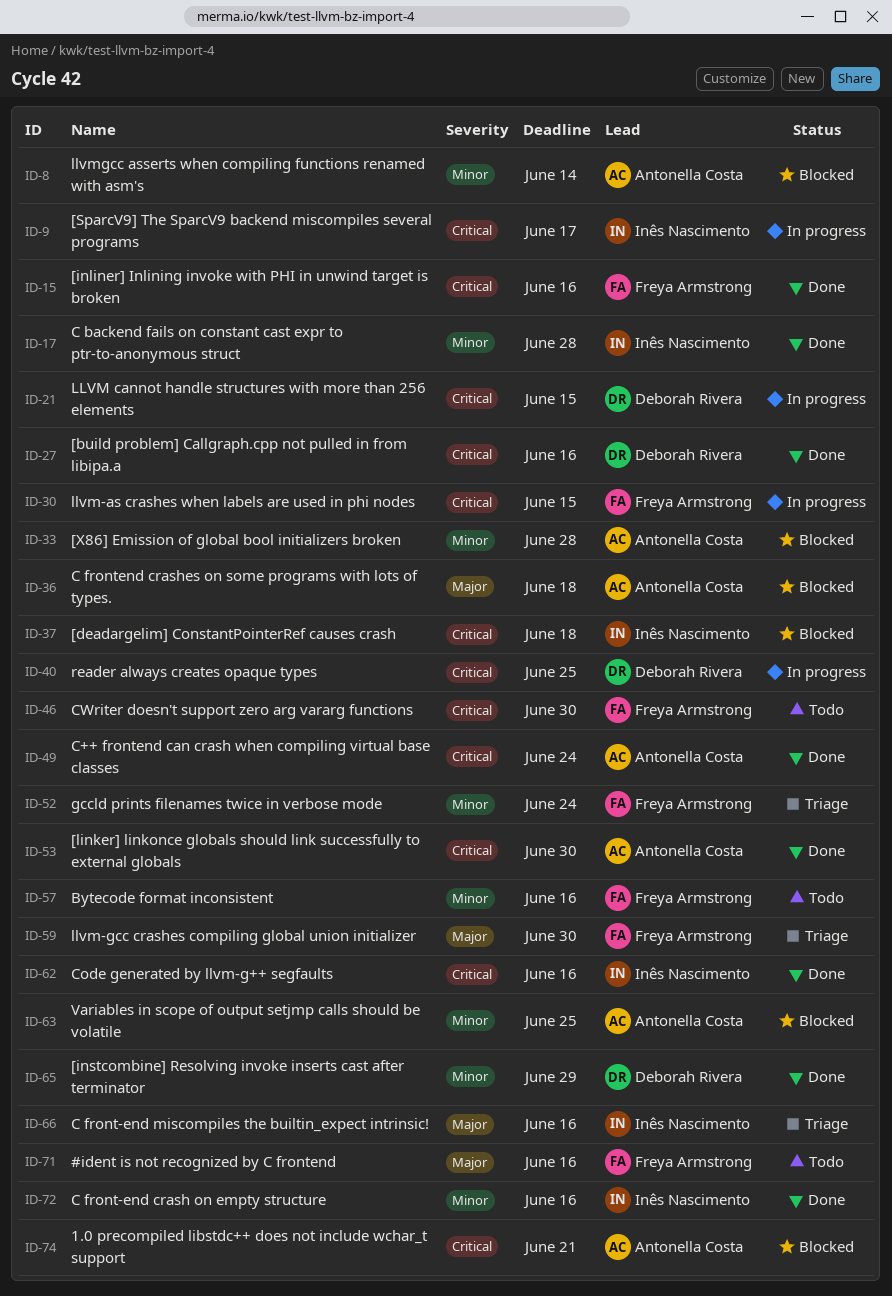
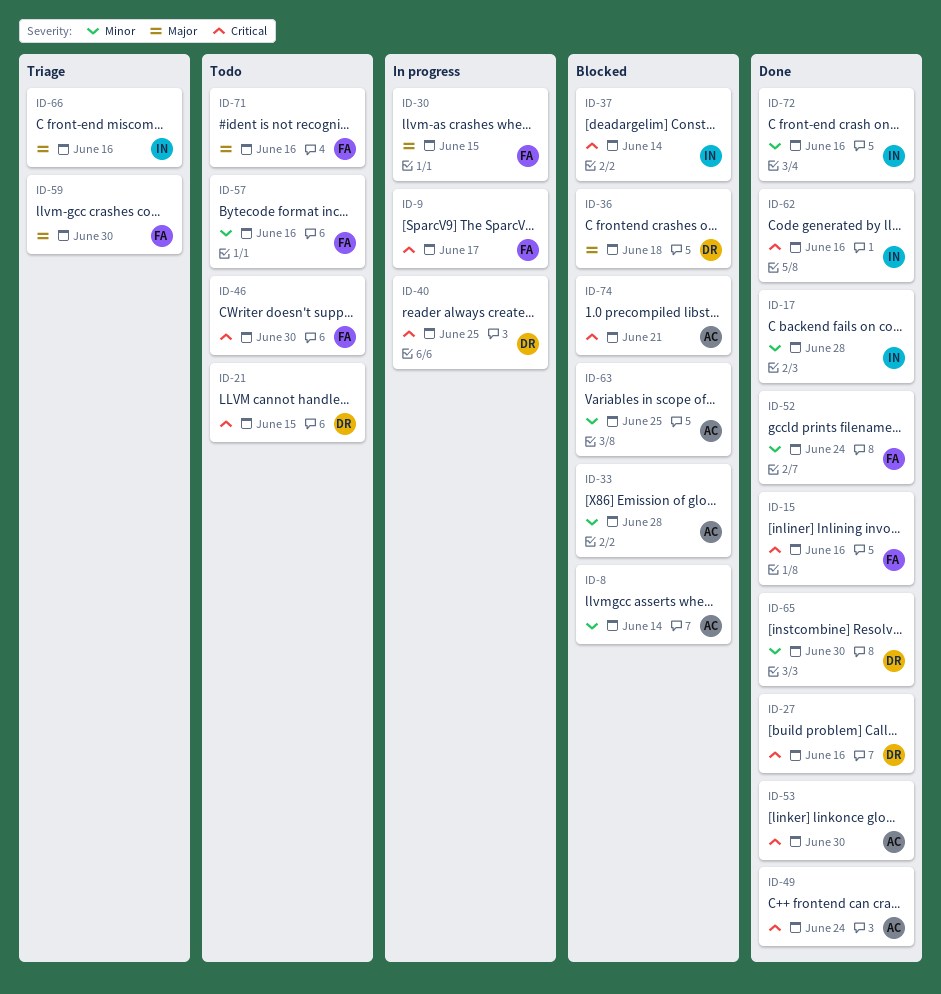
ID-9, owner: Inês Nascimento -> Freya Armstrong
ID-21, status: In progress -> Todo
ID-30, priority: Critical -> Major
ID-36, owner: Antonella Costa -> Deborah Rivera
ID-37, due: Jun 18 -> Jun 14
ID-52, status: Triage -> Done
ID-65, due: Jun 29 -> Jun 30

